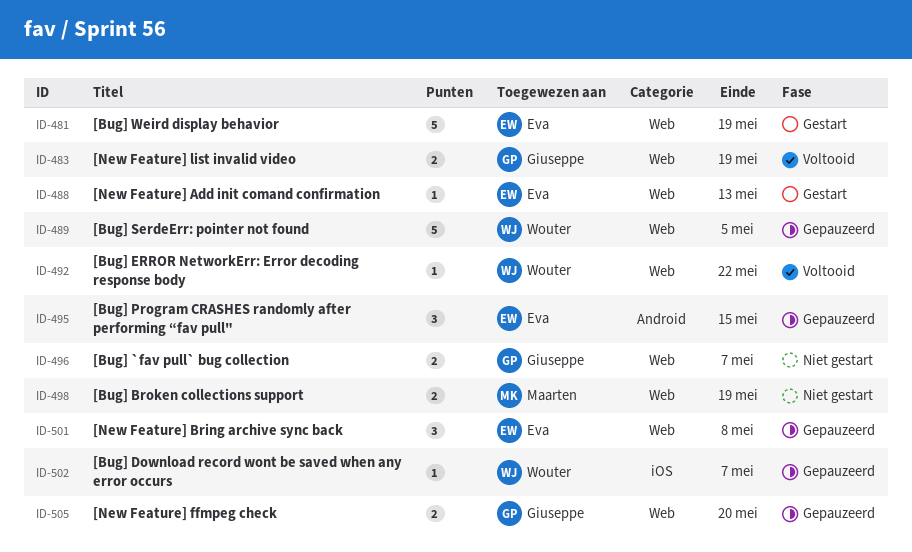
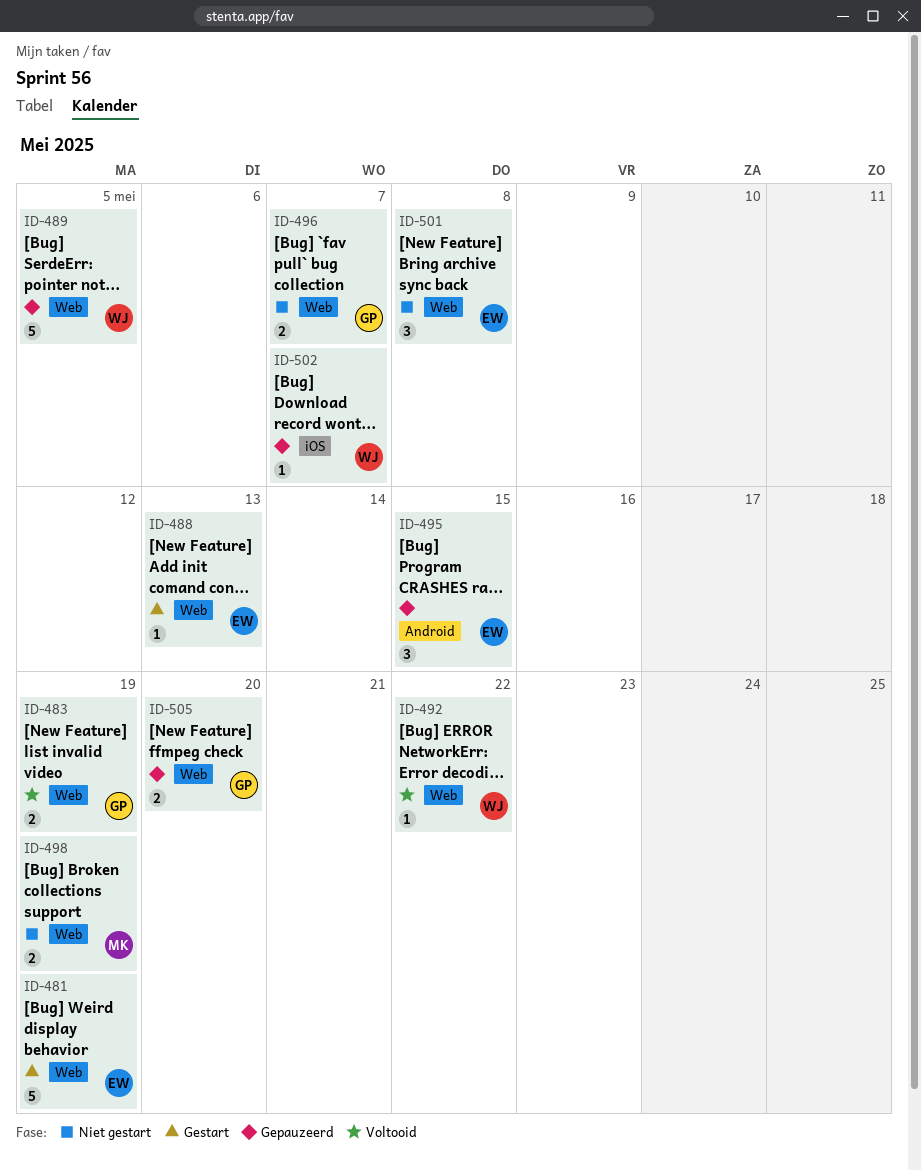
ID-501, status: Gepauzeerd -> Niet gestart

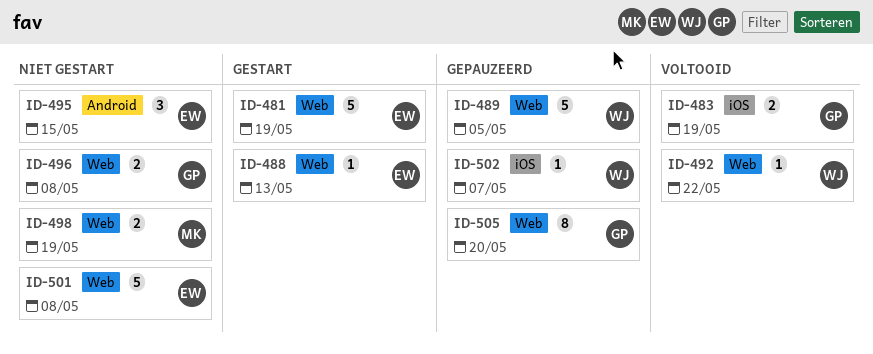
ID-483, label: Web -> iOS
ID-495, status: Gepauzeerd -> Niet gestart
ID-496, due: May 7 -> May 8
ID-501, estimate: 3 -> 5
ID-505, estimate: 2 -> 8

